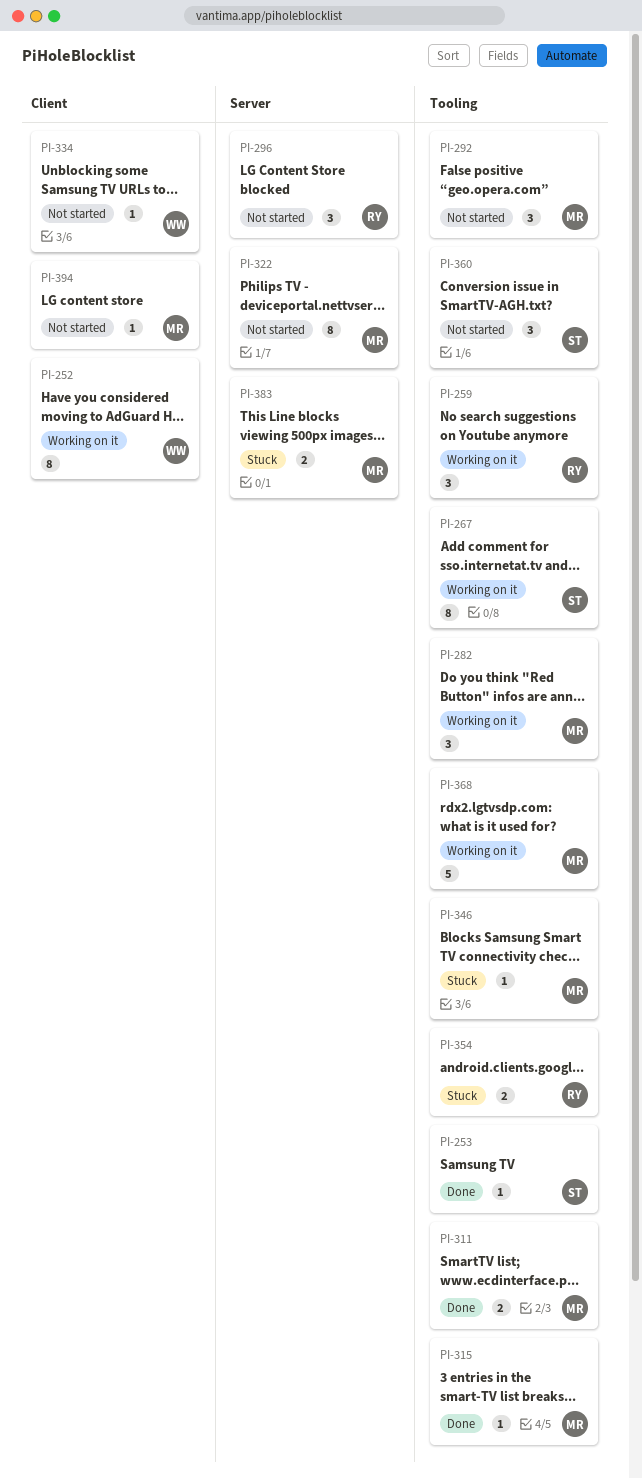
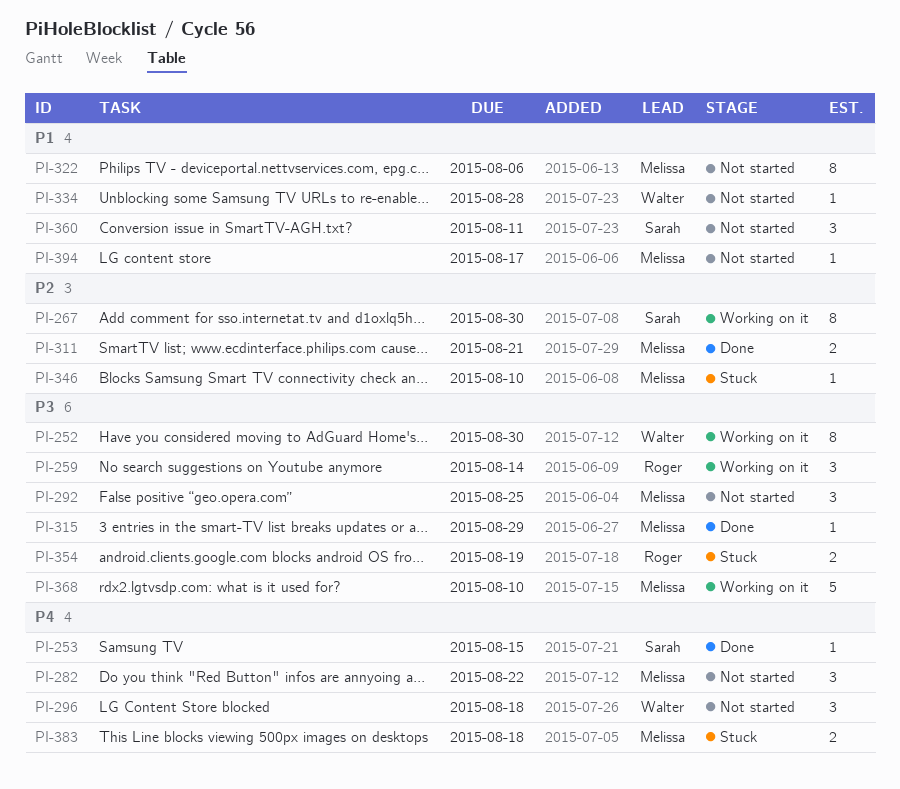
PI-282, status: Working on it -> Not started
PI-296, owner: Roger -> Walter

